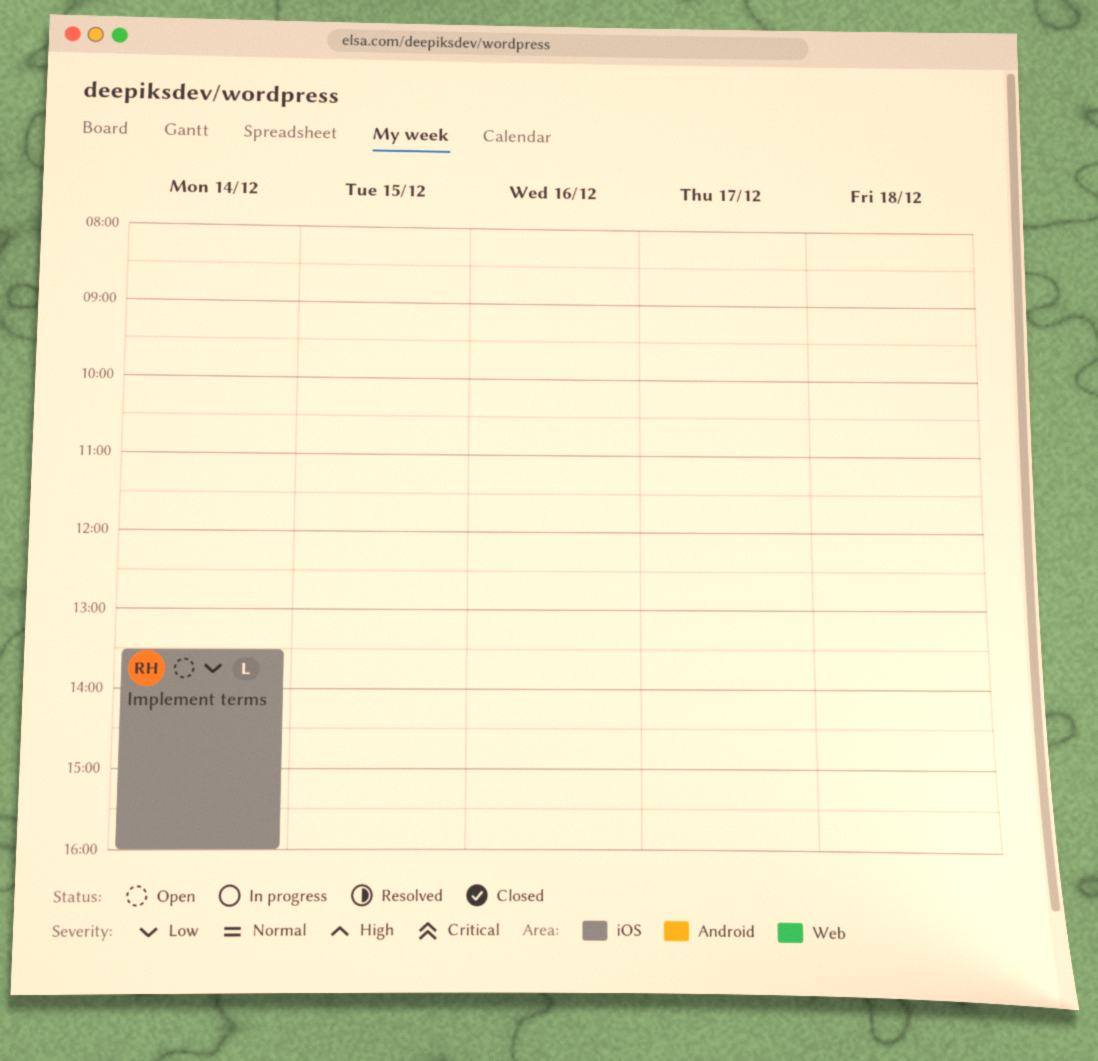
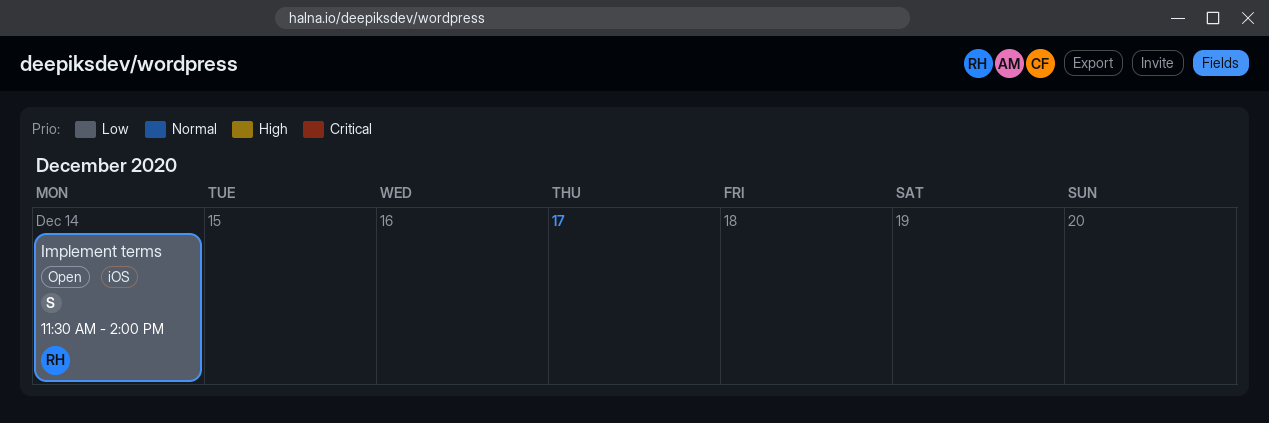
Implement terms, estimate: L -> S
Implement terms, begins: 13:30 -> 11:30
Implement terms, ends: 16:00 -> 14:00

